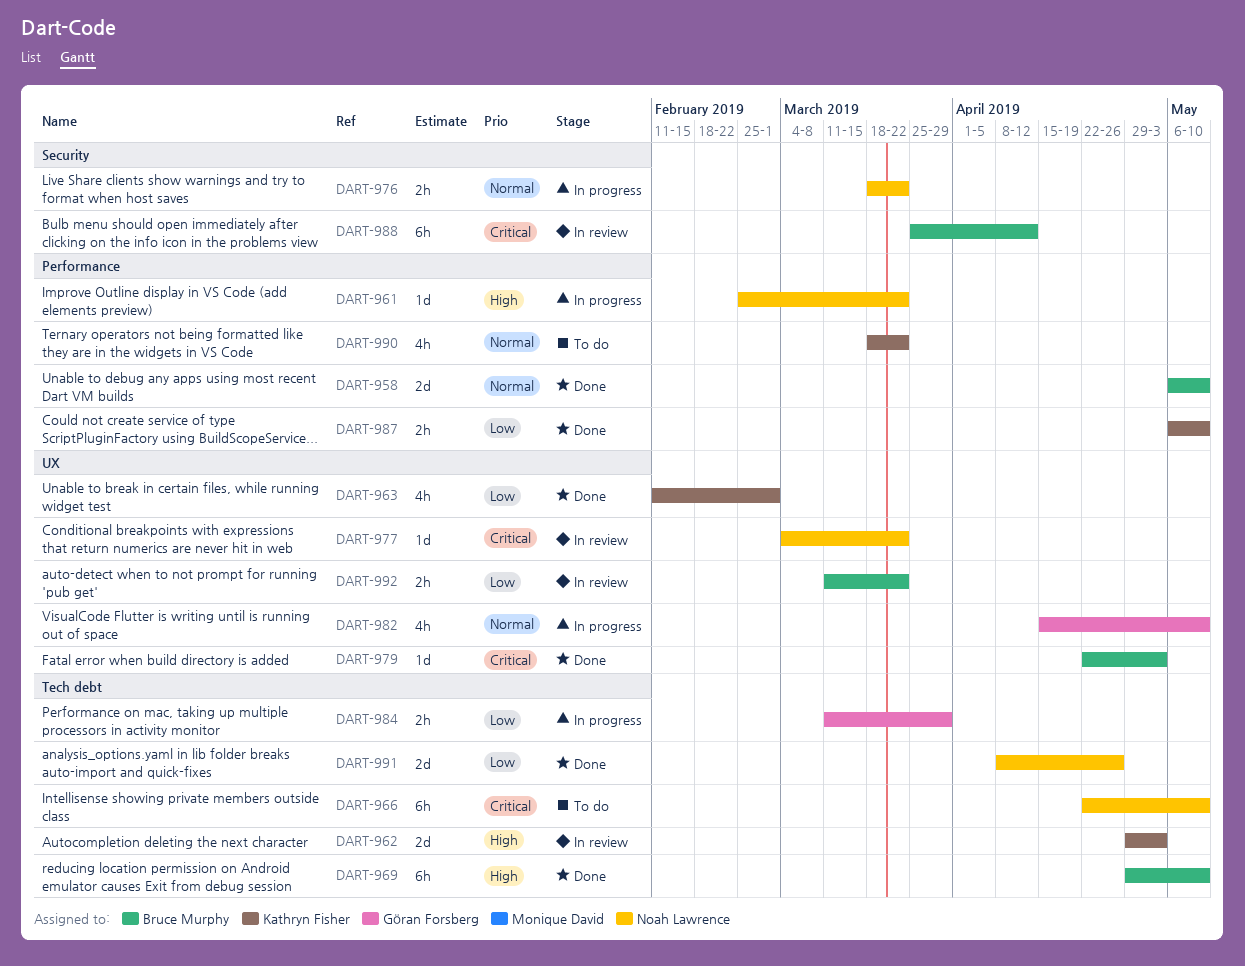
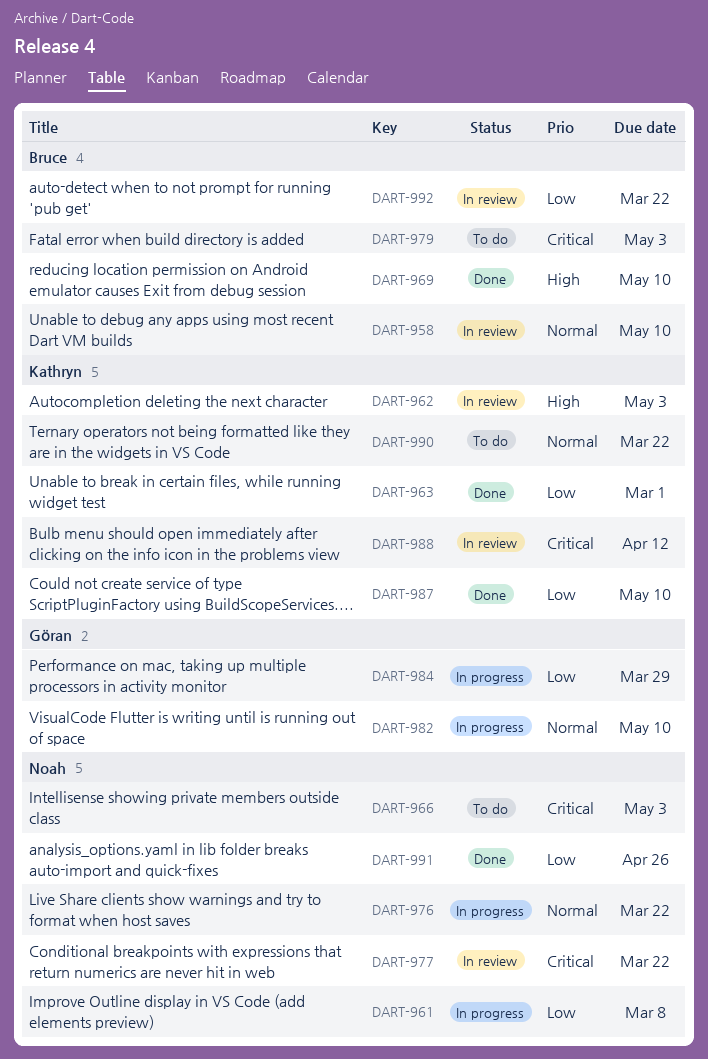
DART-958, status: Done -> In review
DART-961, priority: High -> Low
DART-961, due: Mar 22 -> Mar 8
DART-966, due: May 10 -> May 3
DART-979, status: Done -> To do
DART-988, owner: Bruce Murphy -> Kathryn Fisher

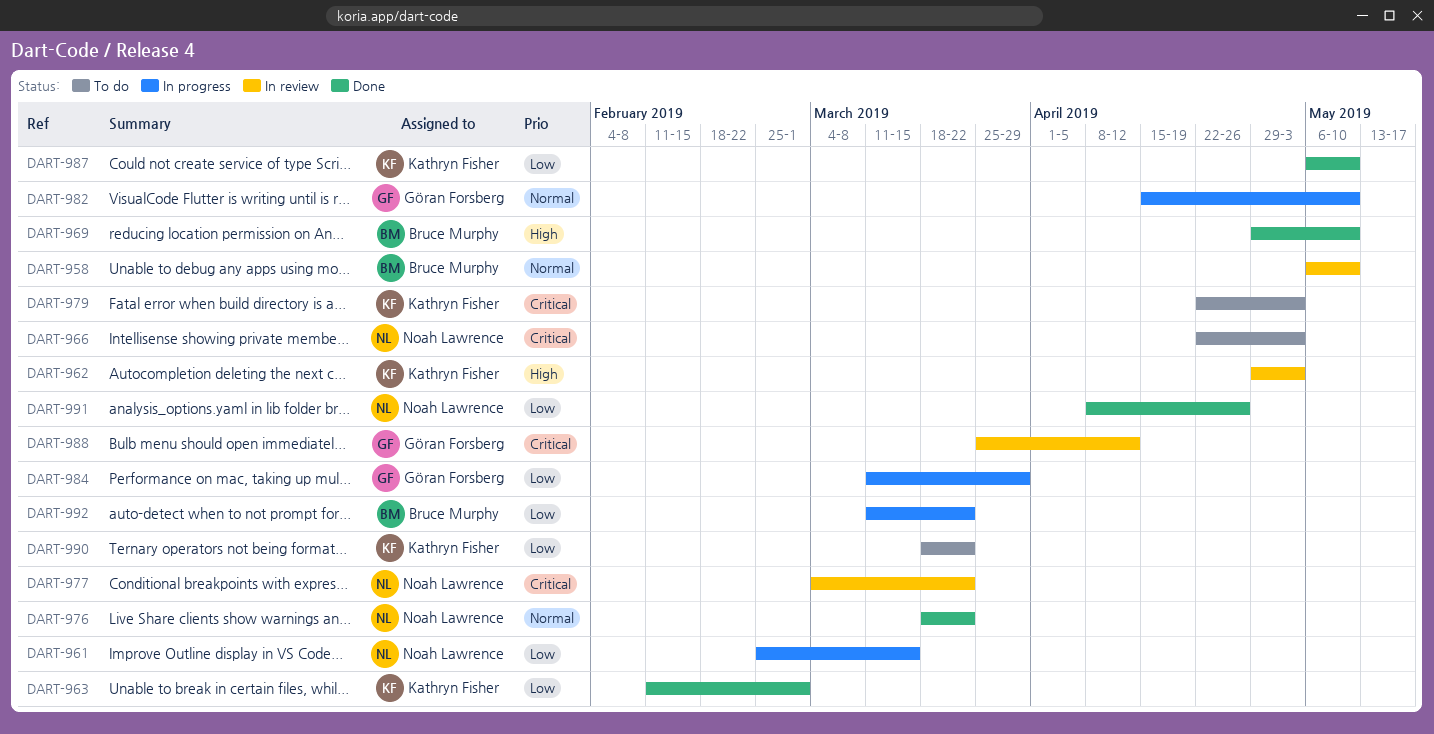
DART-961, due: Mar 8 -> Mar 15
DART-976, status: In progress -> Done
DART-979, owner: Bruce Murphy -> Kathryn Fisher
DART-988, owner: Kathryn Fisher -> Göran Forsberg
DART-990, priority: Normal -> Low
DART-992, status: In review -> In progress

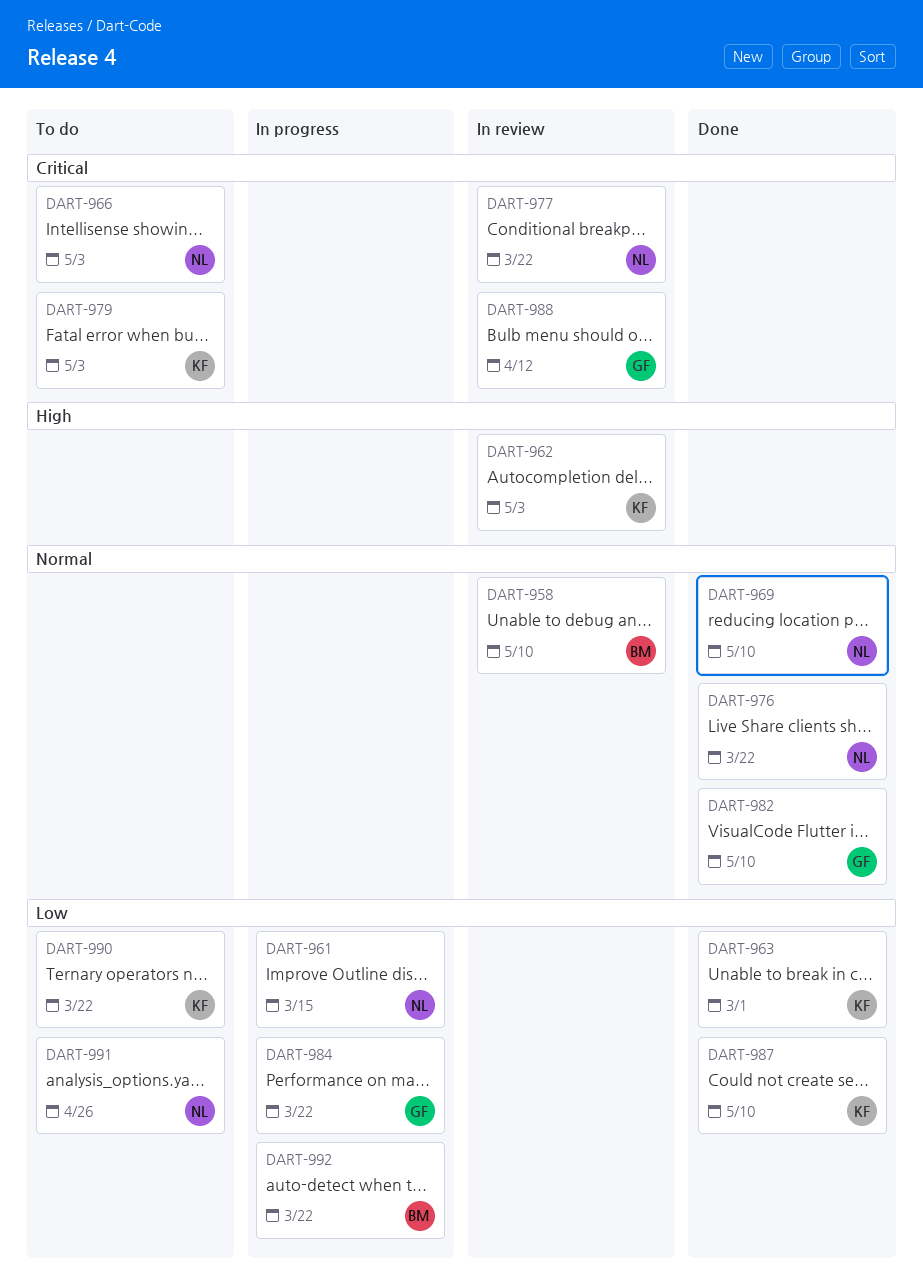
DART-969, owner: Bruce Murphy -> Noah Lawrence
DART-969, priority: High -> Normal
DART-982, status: In progress -> Done
DART-984, due: Mar 29 -> Mar 22
DART-991, status: Done -> To do

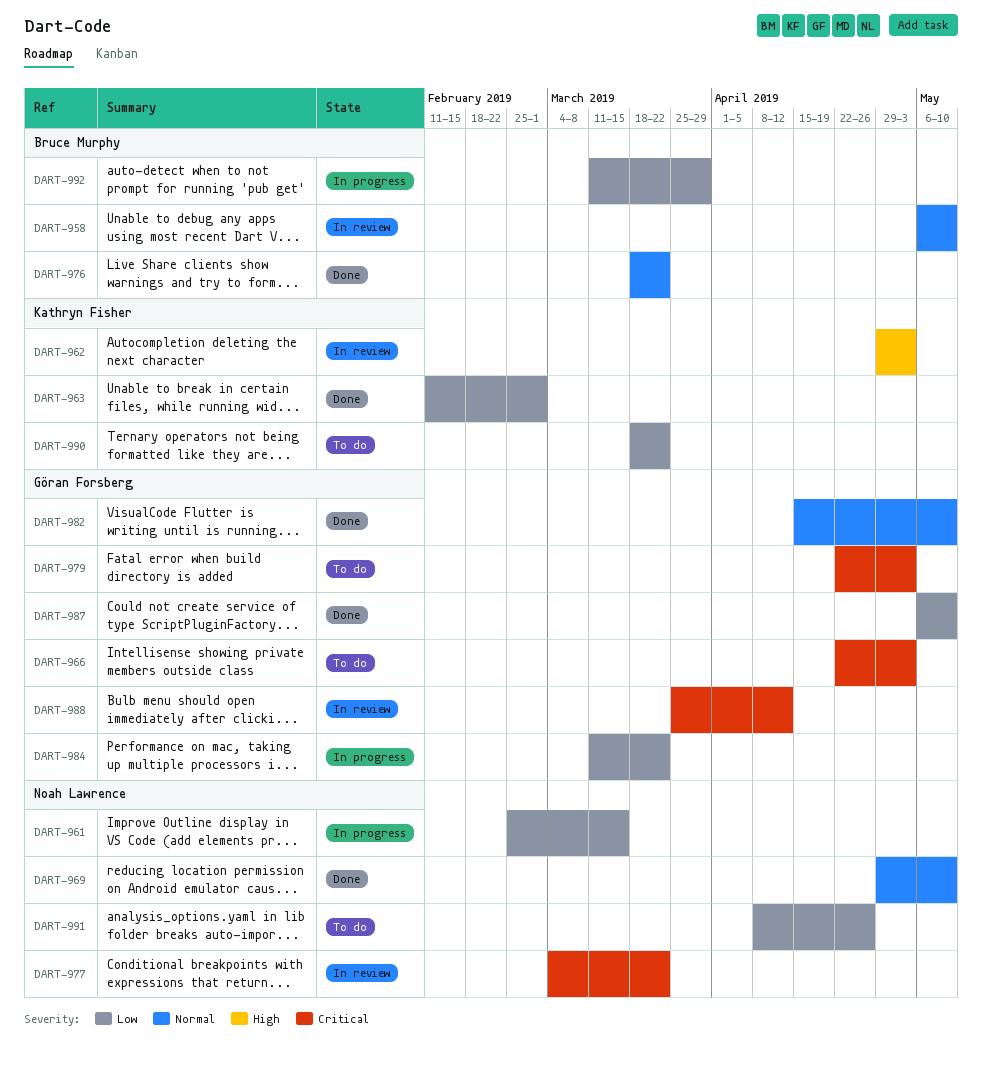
DART-966, owner: Noah Lawrence -> Göran Forsberg
DART-976, owner: Noah Lawrence -> Bruce Murphy
DART-979, owner: Kathryn Fisher -> Göran Forsberg
DART-987, owner: Kathryn Fisher -> Göran Forsberg
DART-992, due: Mar 22 -> Mar 29

